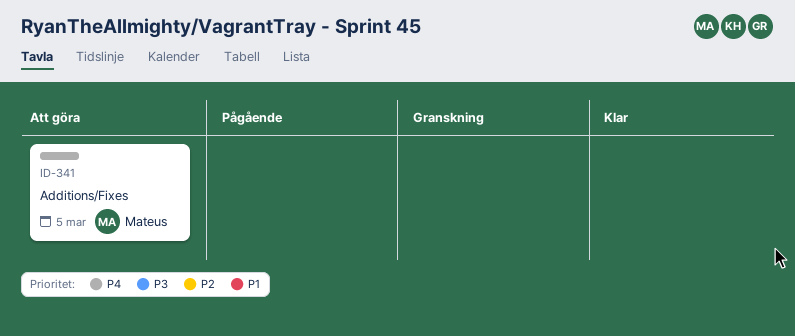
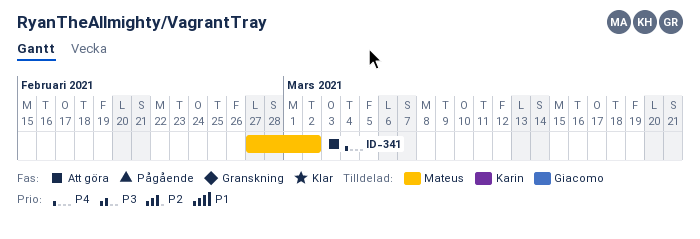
ID-341, due: Mar 5 -> Mar 2

